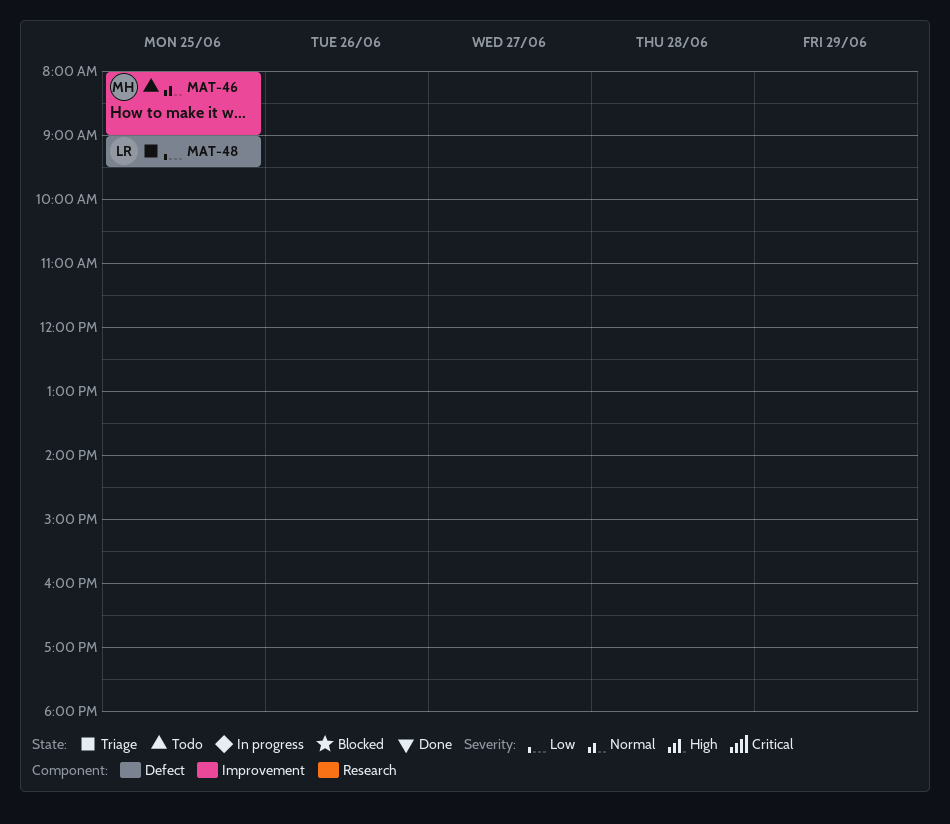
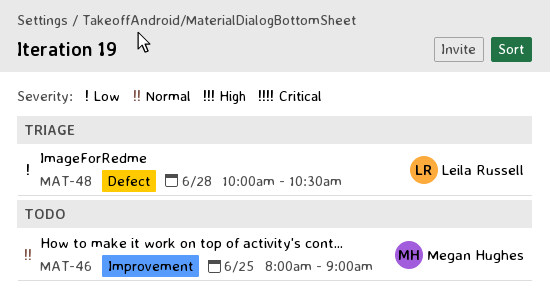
MAT-48, day: Jun 25 -> Jun 28
MAT-48, begins: 09:00 -> 10:00
MAT-48, ends: 09:30 -> 10:30

